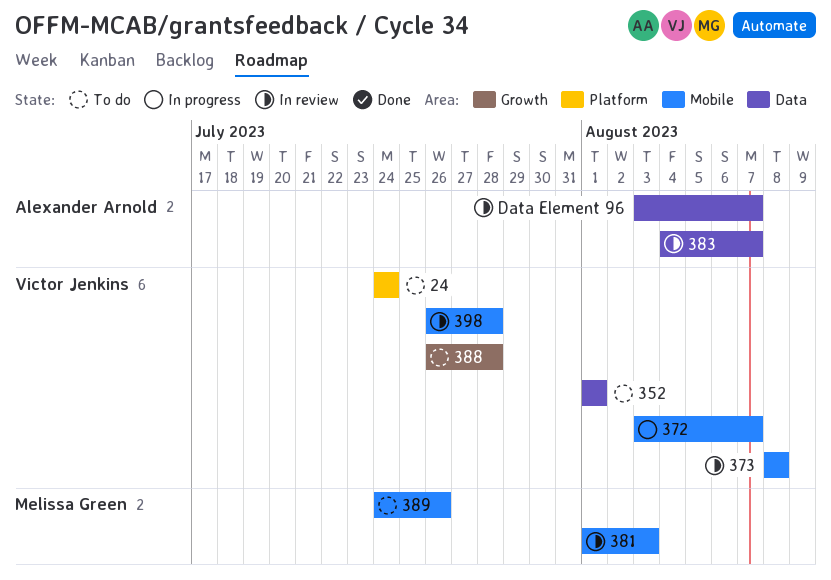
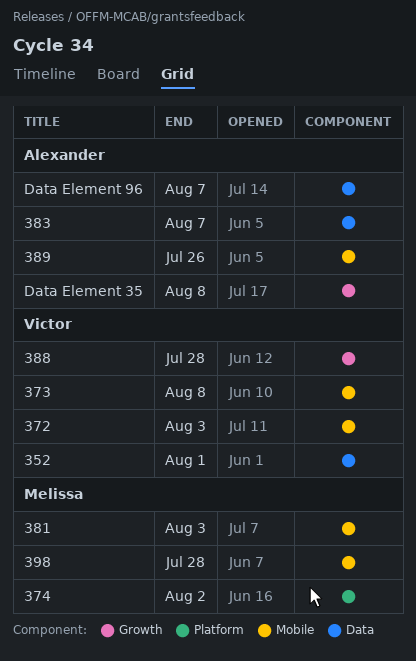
24: present -> none
372, due: Aug 7 -> Aug 3
374: none -> present
389, owner: Melissa Green -> Alexander Arnold
398, owner: Victor Jenkins -> Melissa Green
Data Element 35: none -> present

